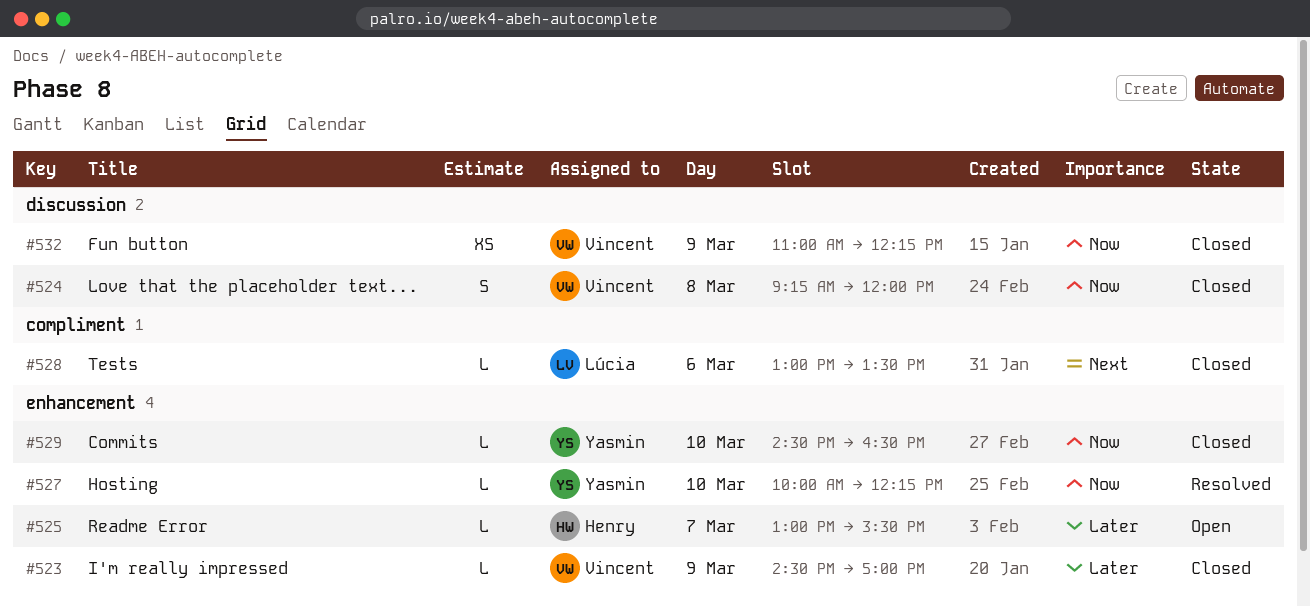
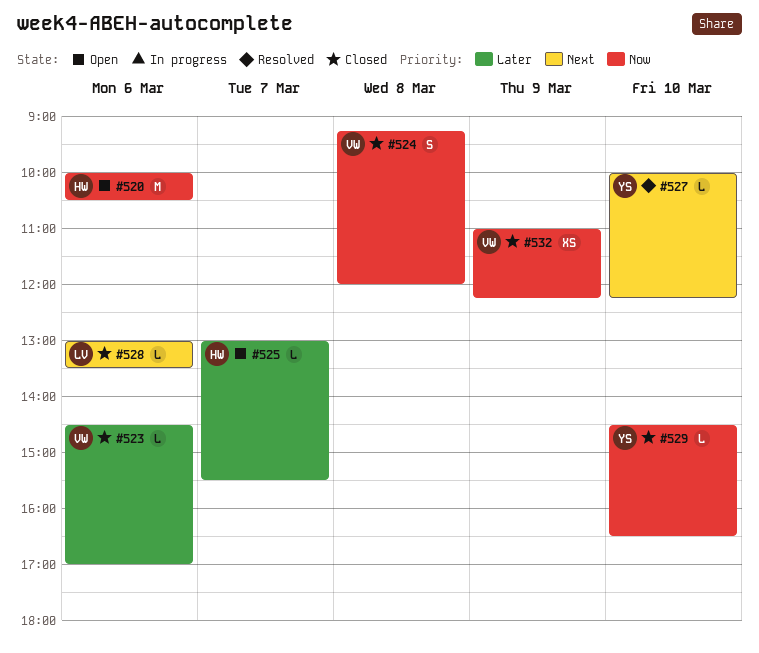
#520: none -> present
#523, day: Mar 9 -> Mar 6
#527, priority: Now -> Next

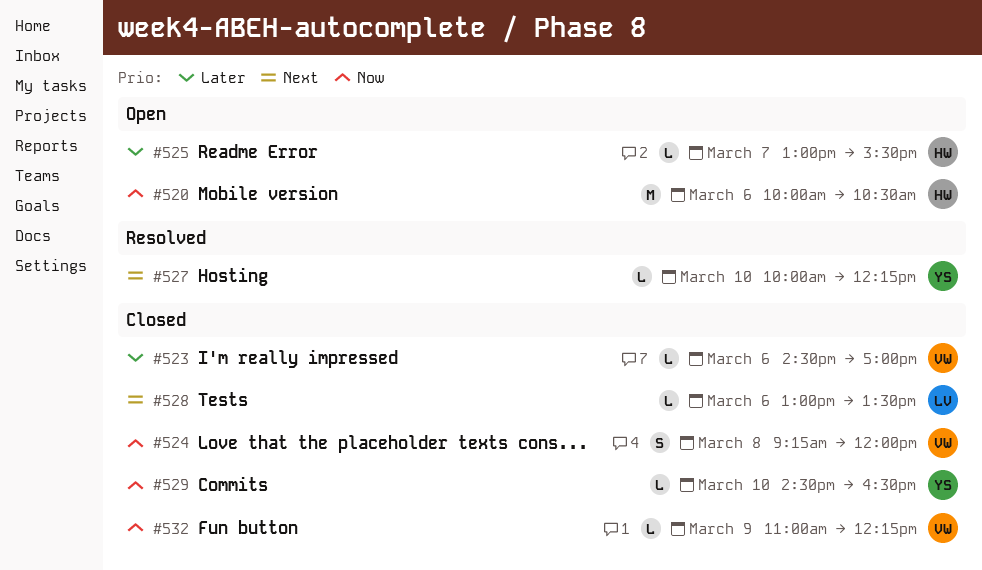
#532, estimate: XS -> L

